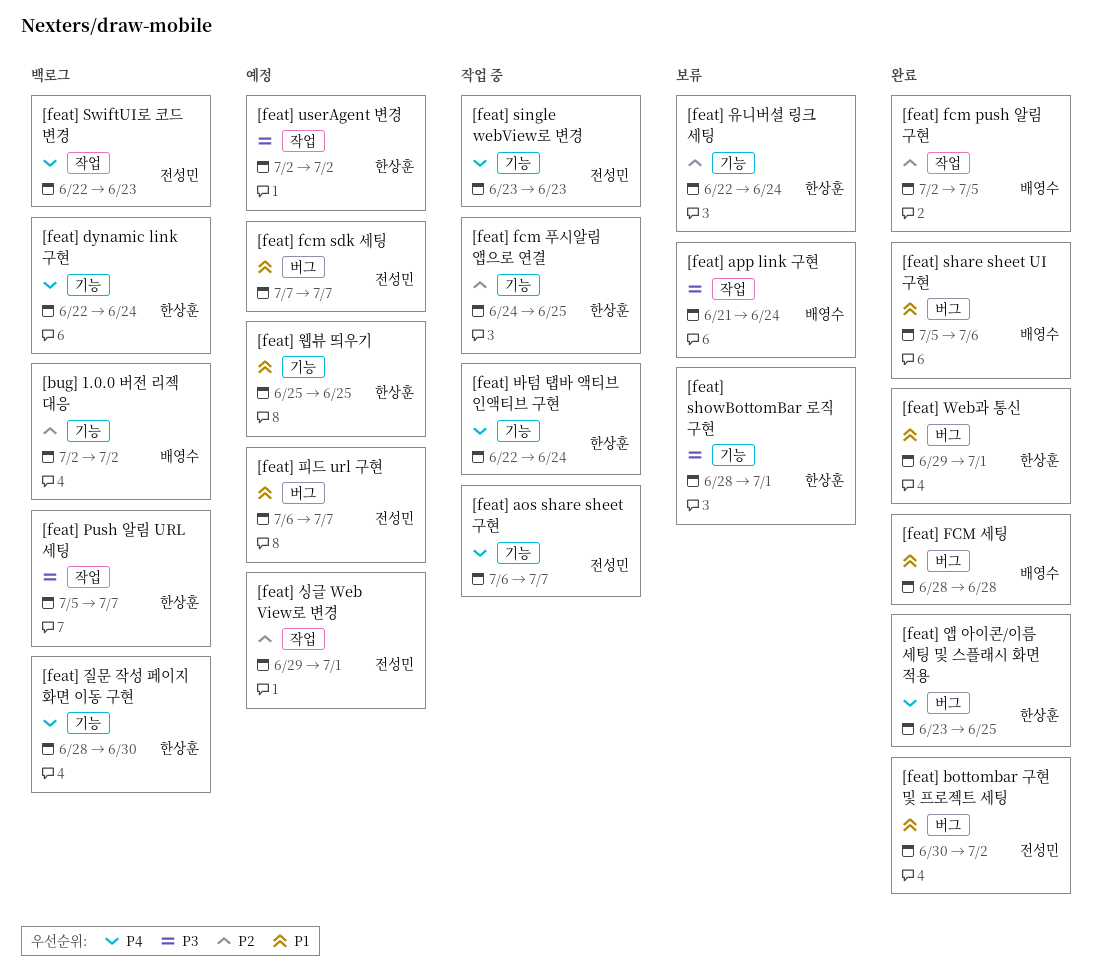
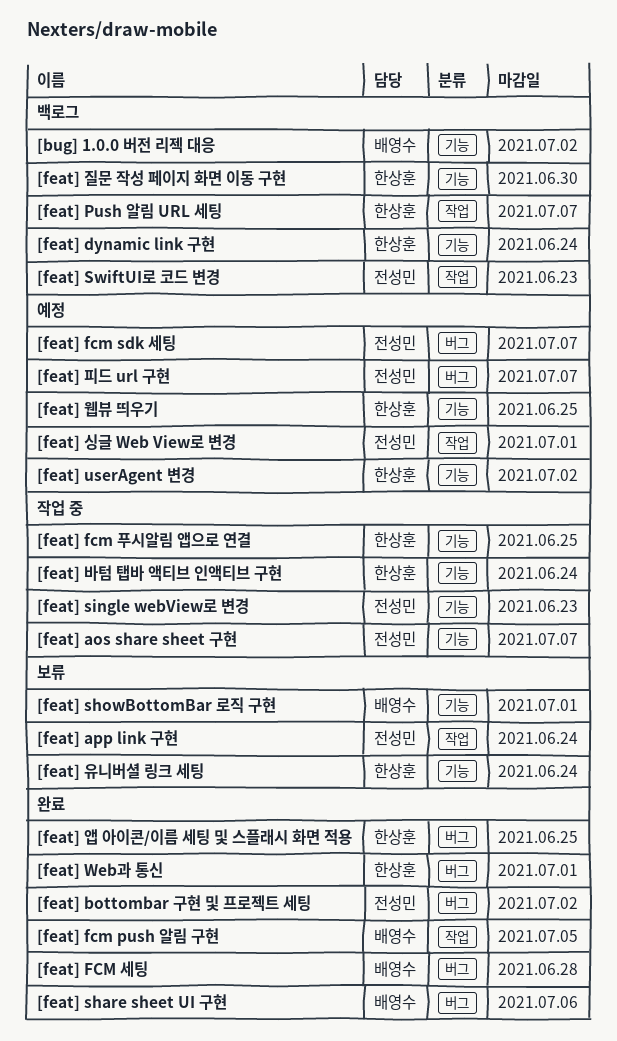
[feat] app link 구현, owner: 배영수 -> 전성민
[feat] showBottomBar 로직 구현, owner: 한상훈 -> 배영수
[feat] userAgent 변경, label: 작업 -> 기능

